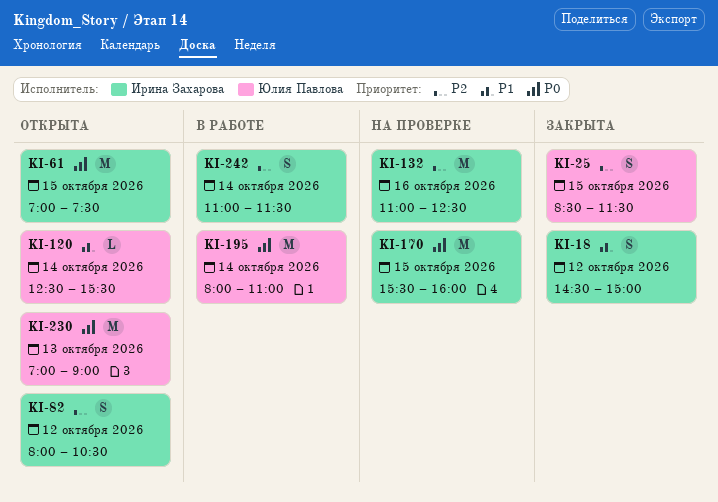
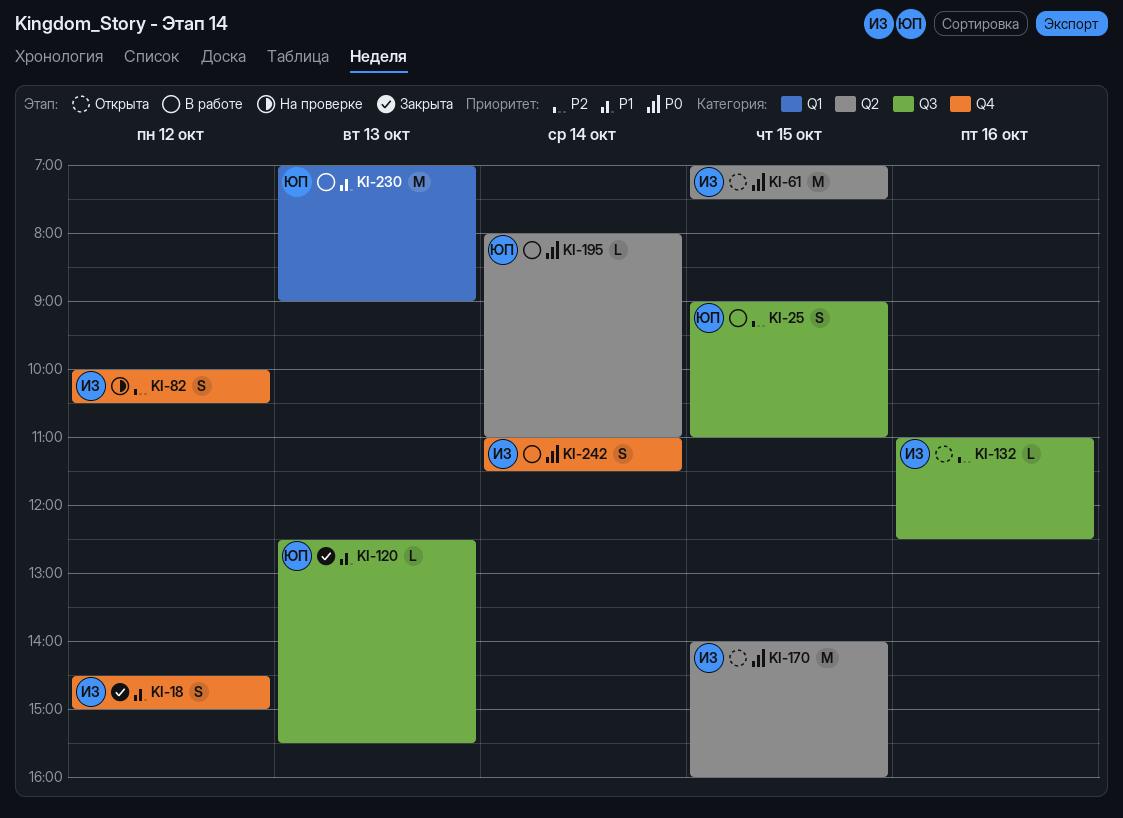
KI-25, status: Закрыта -> В работе
KI-25, begins: 08:30 -> 09:00
KI-25, ends: 11:30 -> 11:00
KI-82, status: Открыта -> На проверке
KI-82, begins: 08:00 -> 10:00
KI-120, status: Открыта -> Закрыта
KI-120, day: Oct 14 -> Oct 13
KI-132, status: На проверке -> Открыта
KI-132, estimate: M -> L
KI-170, status: На проверке -> Открыта
KI-170, begins: 15:30 -> 14:00
KI-195, estimate: M -> L
KI-230, status: Открыта -> В работе
KI-230, priority: P0 -> P1
KI-242, priority: P2 -> P0

